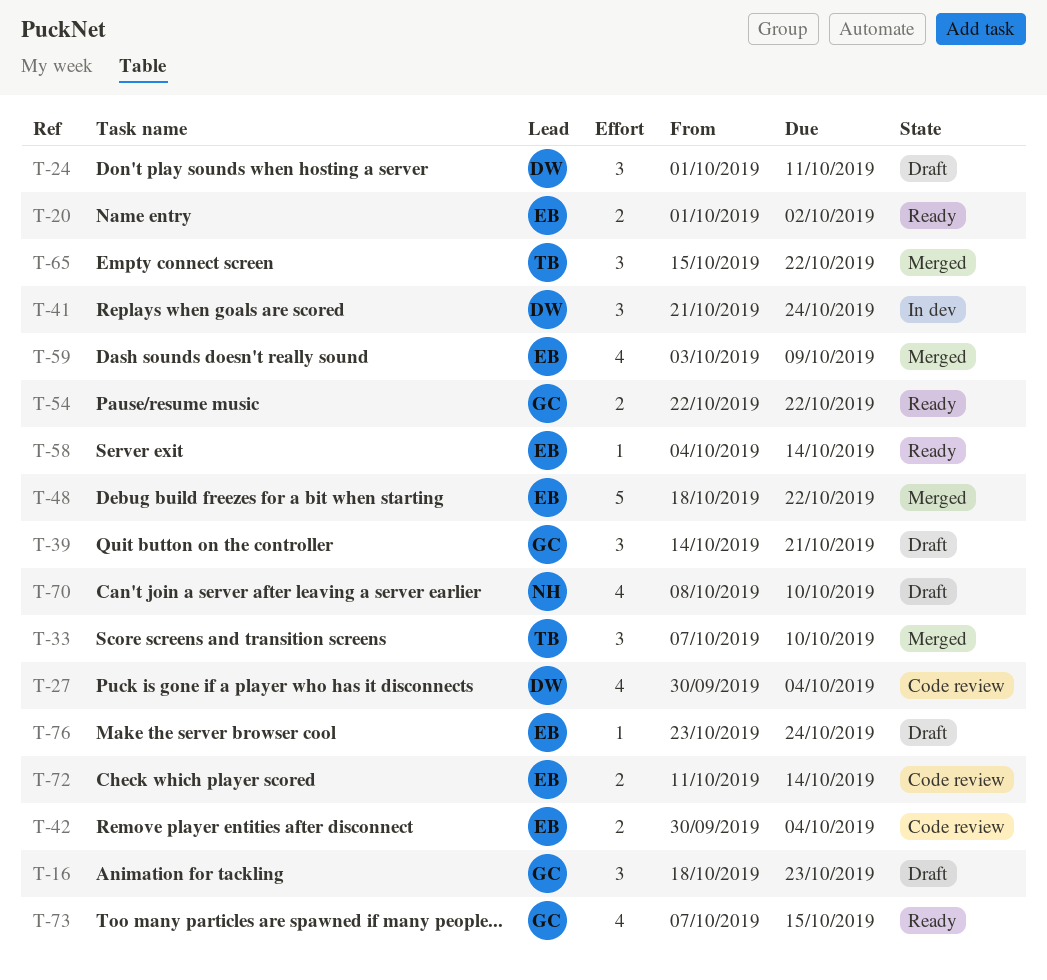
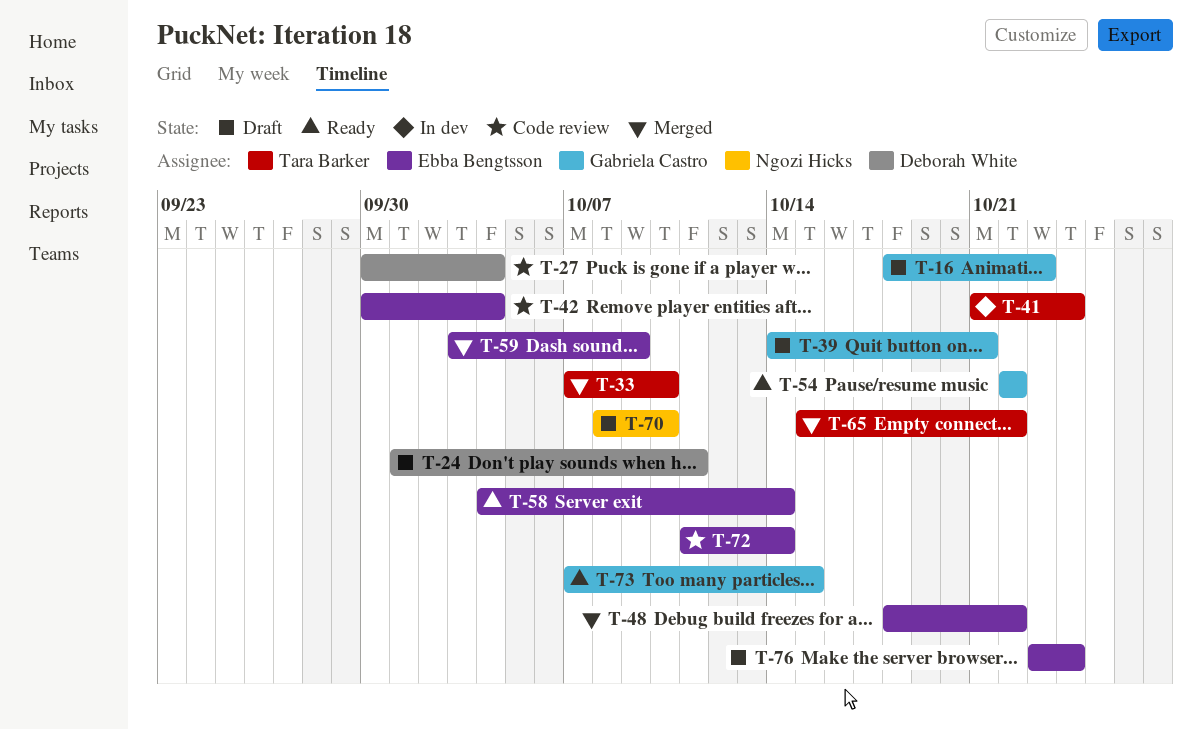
T-20: present -> none
T-41, owner: Deborah White -> Tara Barker

